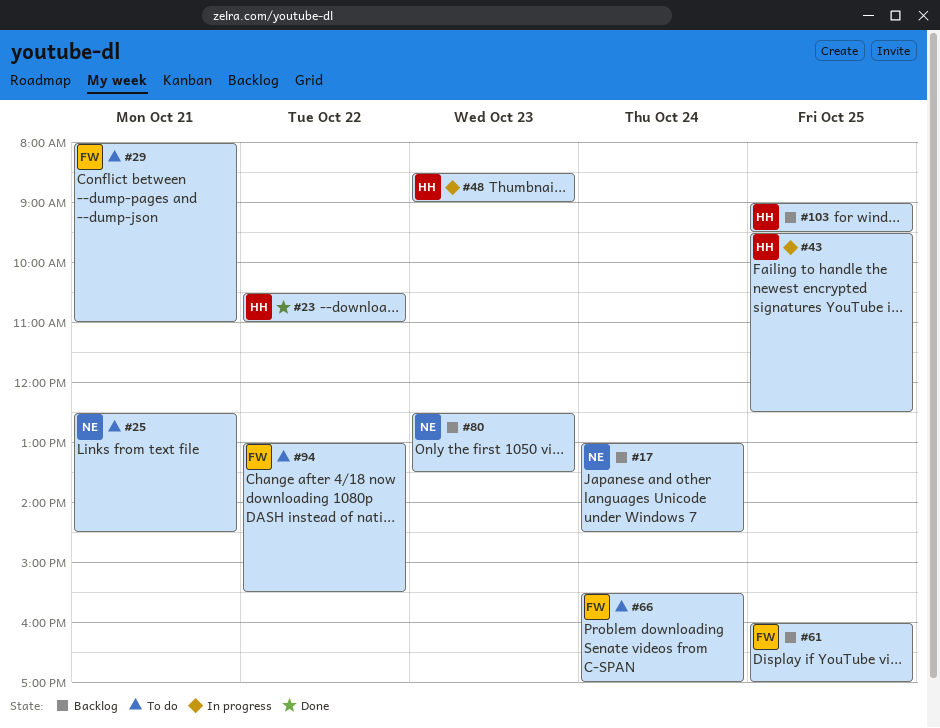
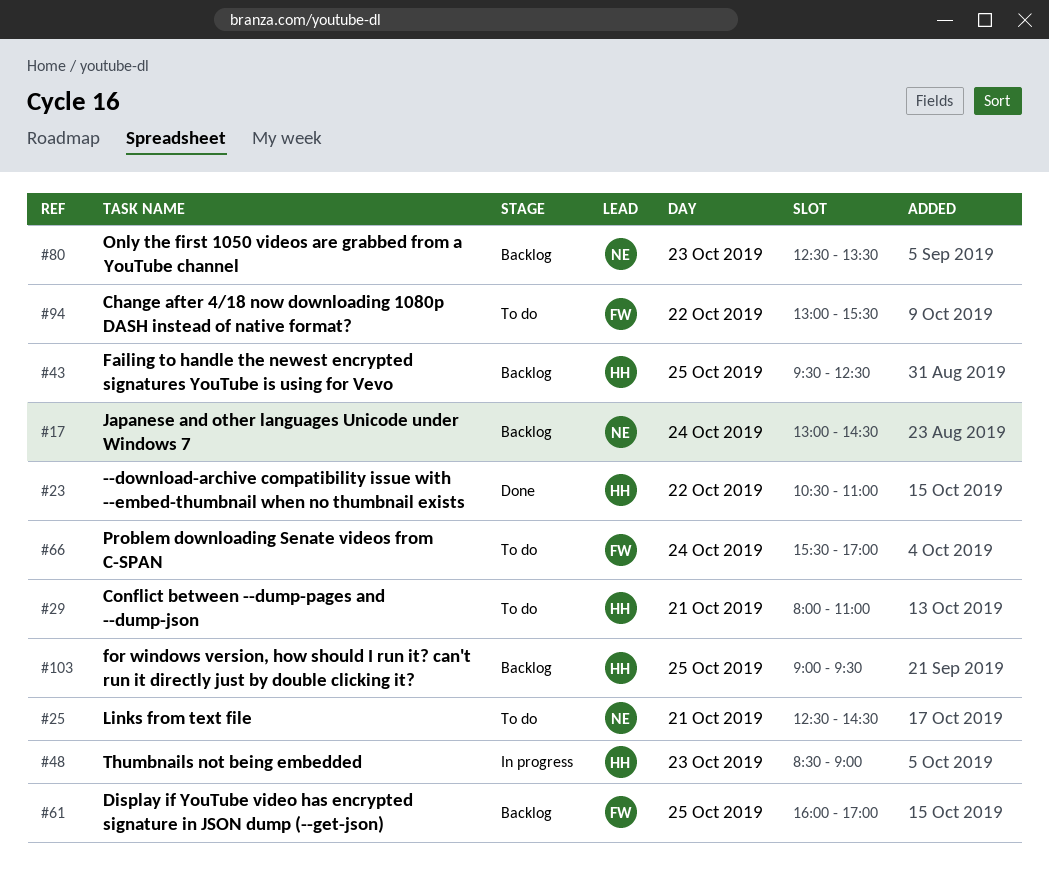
#29, owner: FW -> HH
#43, status: In progress -> Backlog

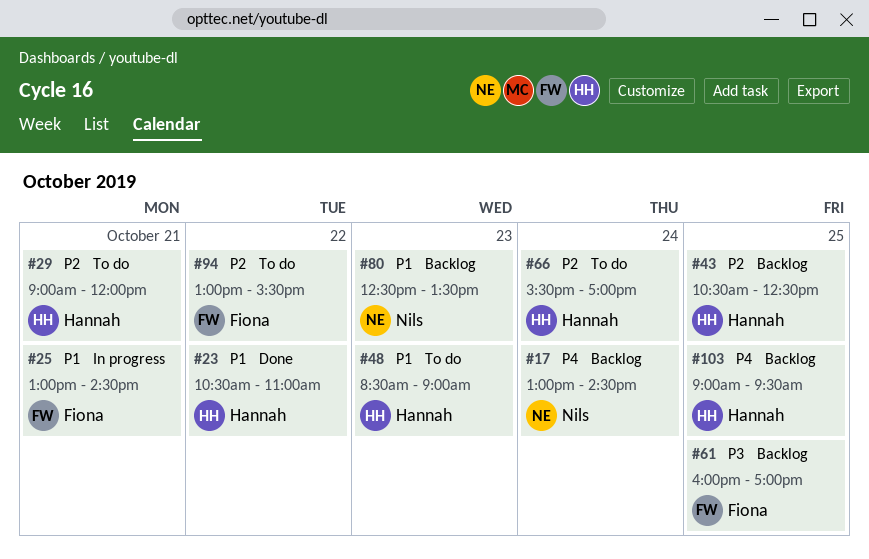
#25, status: To do -> In progress
#25, owner: Nils -> Fiona
#25, begins: 12:30 -> 13:00
#29, begins: 08:00 -> 09:00
#29, ends: 11:00 -> 12:00
#43, begins: 09:30 -> 10:30
#48, status: In progress -> To do
#66, owner: Fiona -> Hannah

